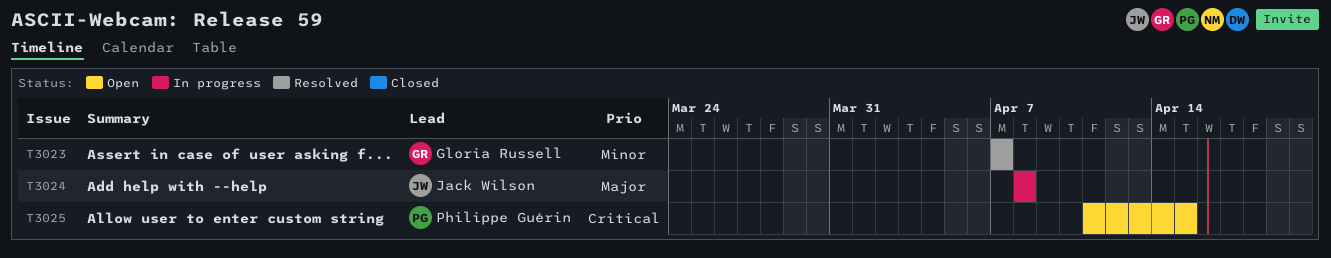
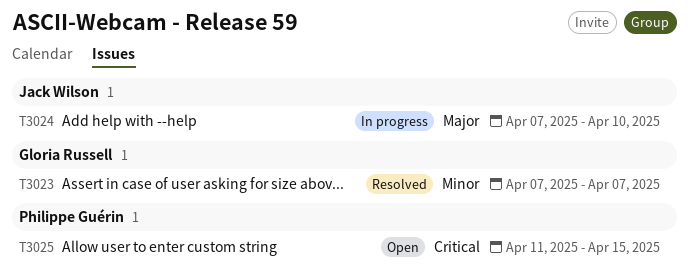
T3024, start: Apr 8 -> Apr 7
T3024, due: Apr 8 -> Apr 10

